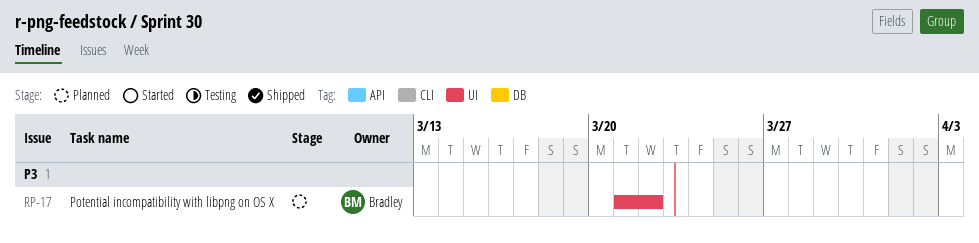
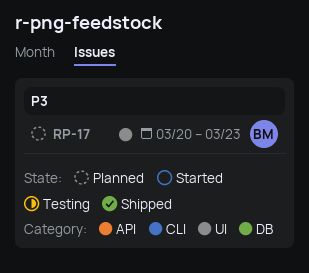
RP-17, start: Mar 21 -> Mar 20
RP-17, due: Mar 22 -> Mar 23

